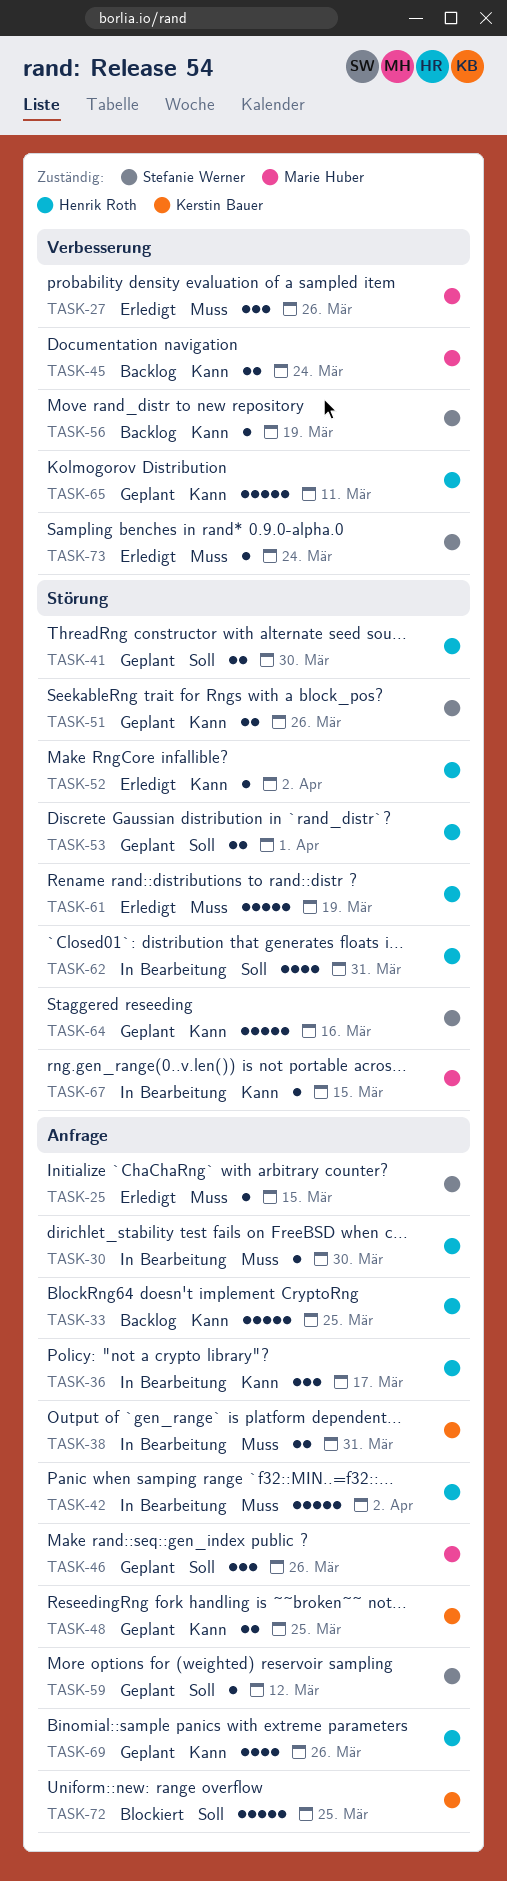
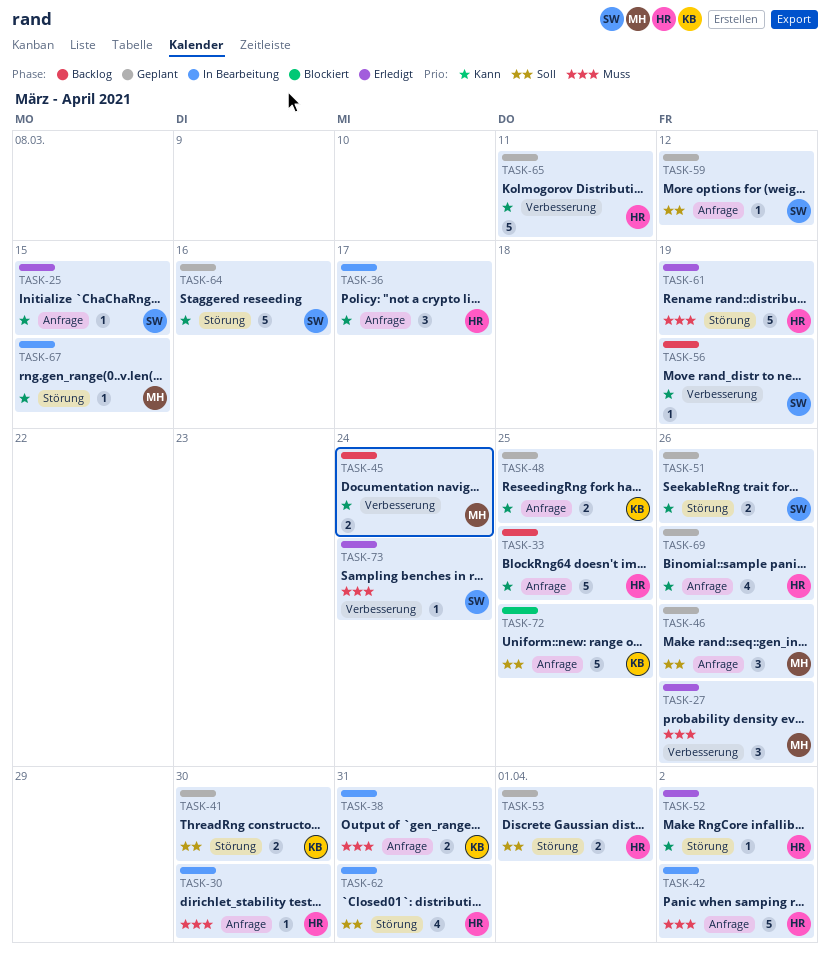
TASK-25, priority: Muss -> Kann
TASK-41, owner: Henrik Roth -> Kerstin Bauer

